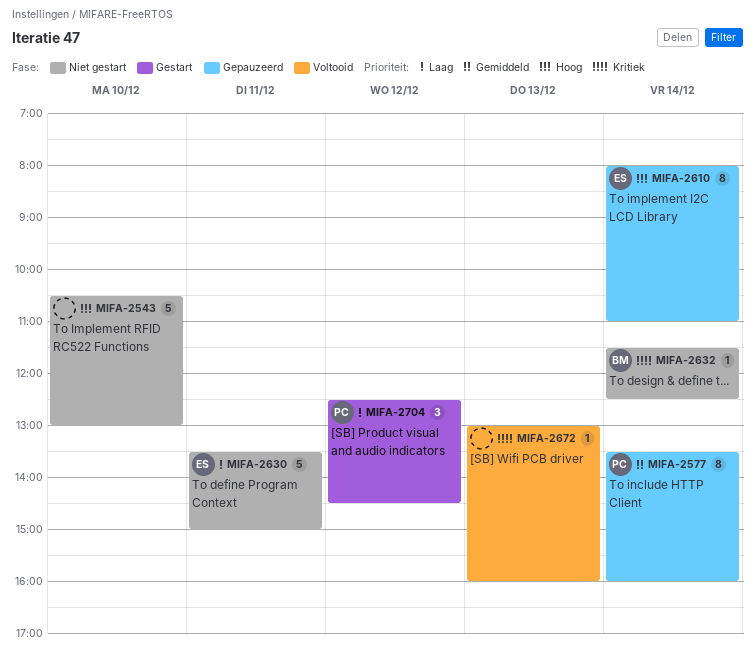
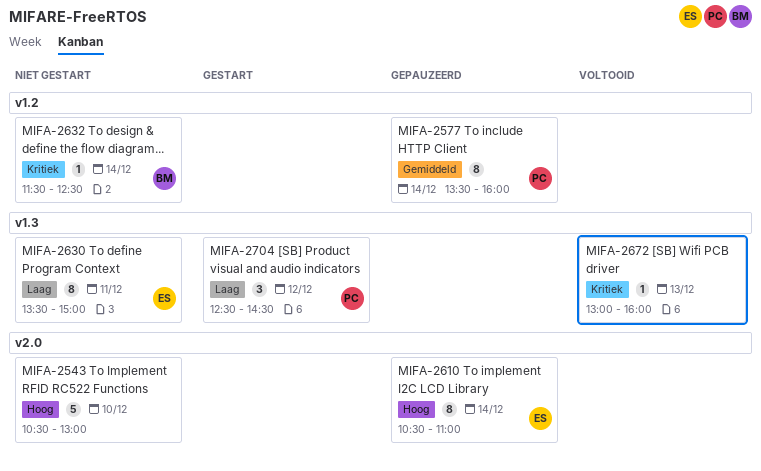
MIFA-2610, begins: 08:00 -> 10:30
MIFA-2630, estimate: 5 -> 8

